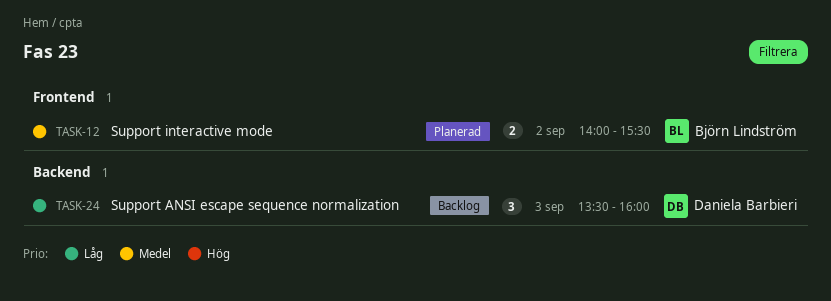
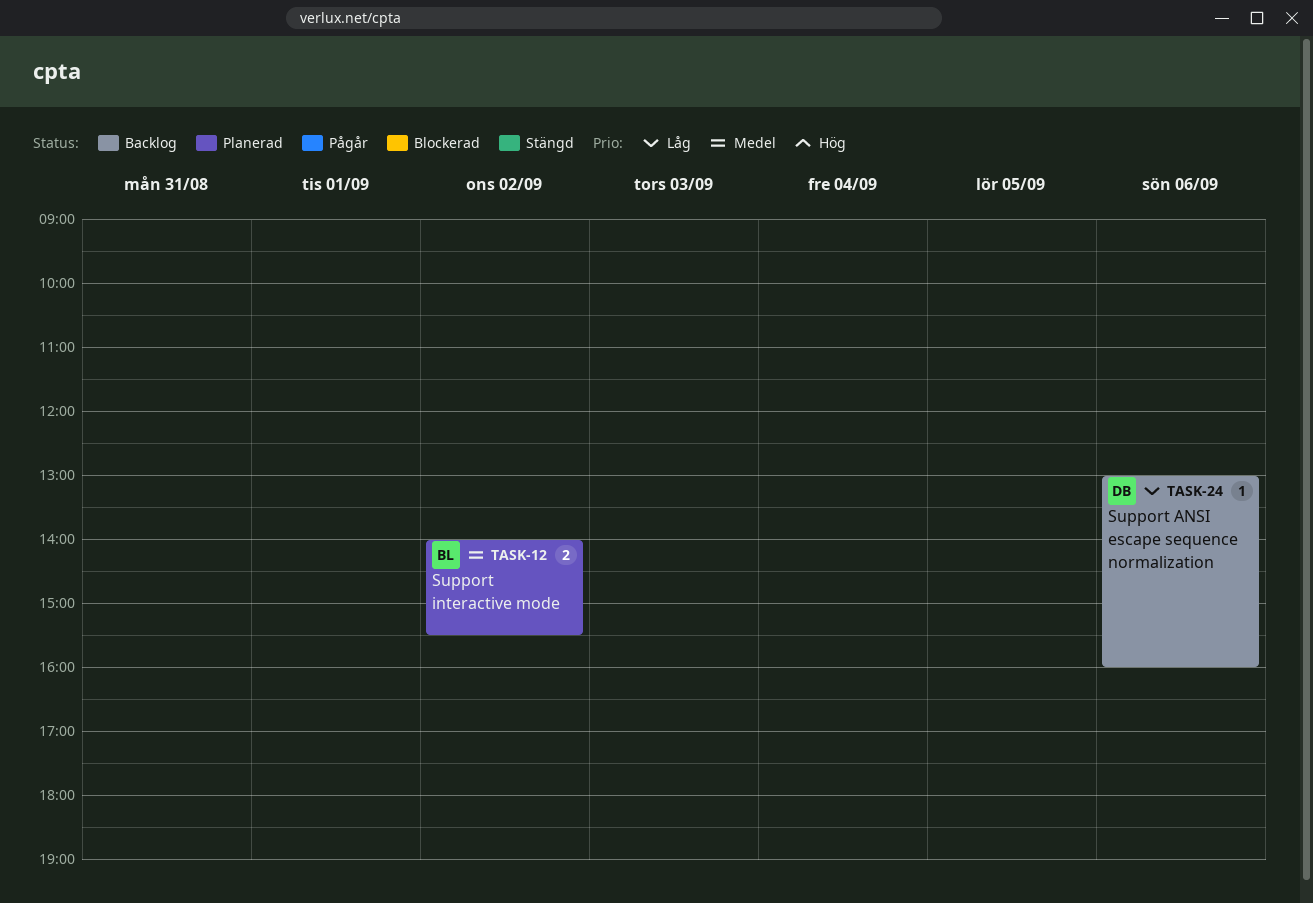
TASK-24, estimate: 3 -> 1
TASK-24, day: Sep 3 -> Sep 6
TASK-24, begins: 13:30 -> 13:00

